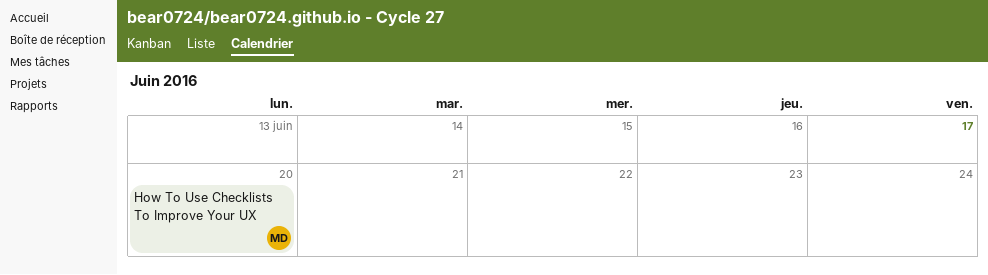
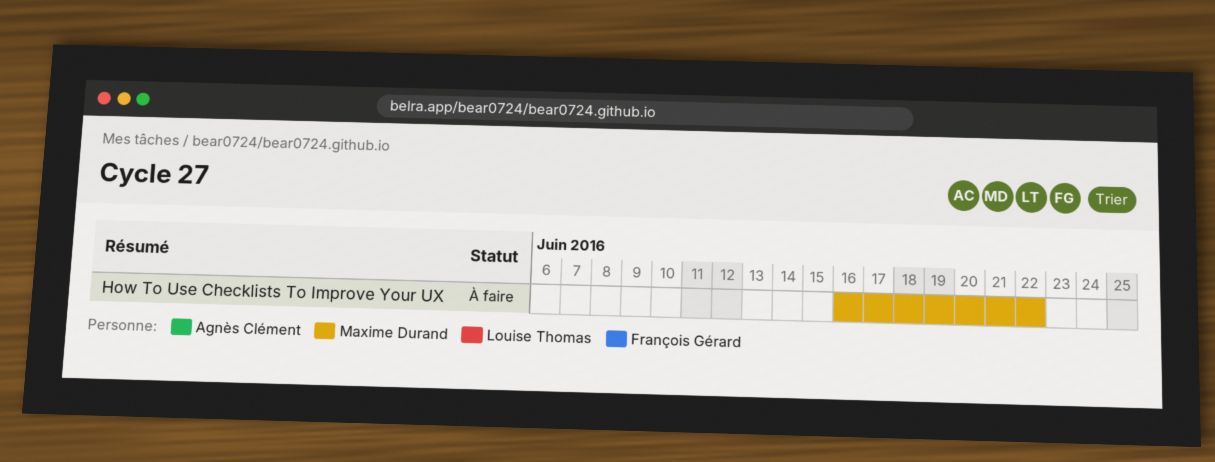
How To Use Checklists To Improve Your UX, due: Jun 20 -> Jun 22

